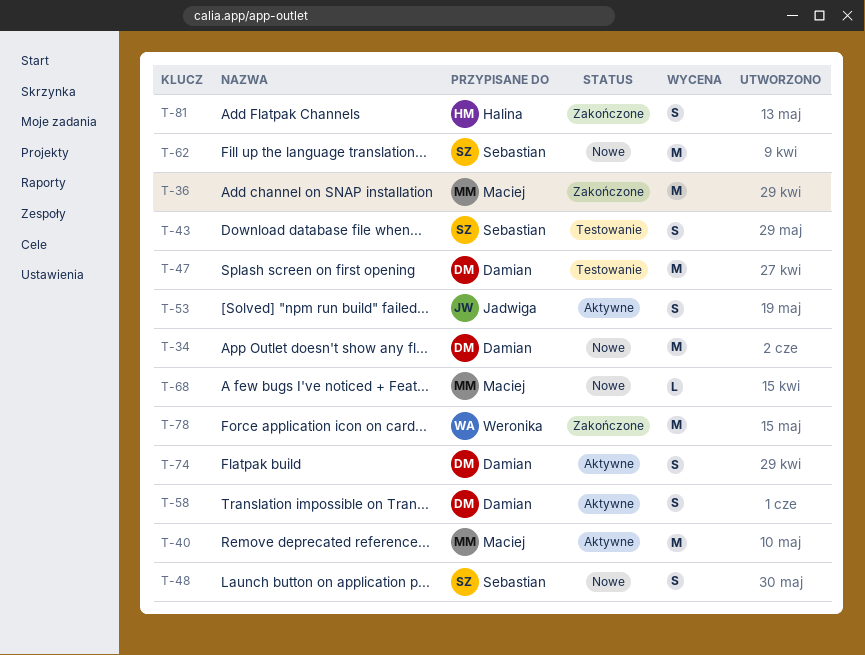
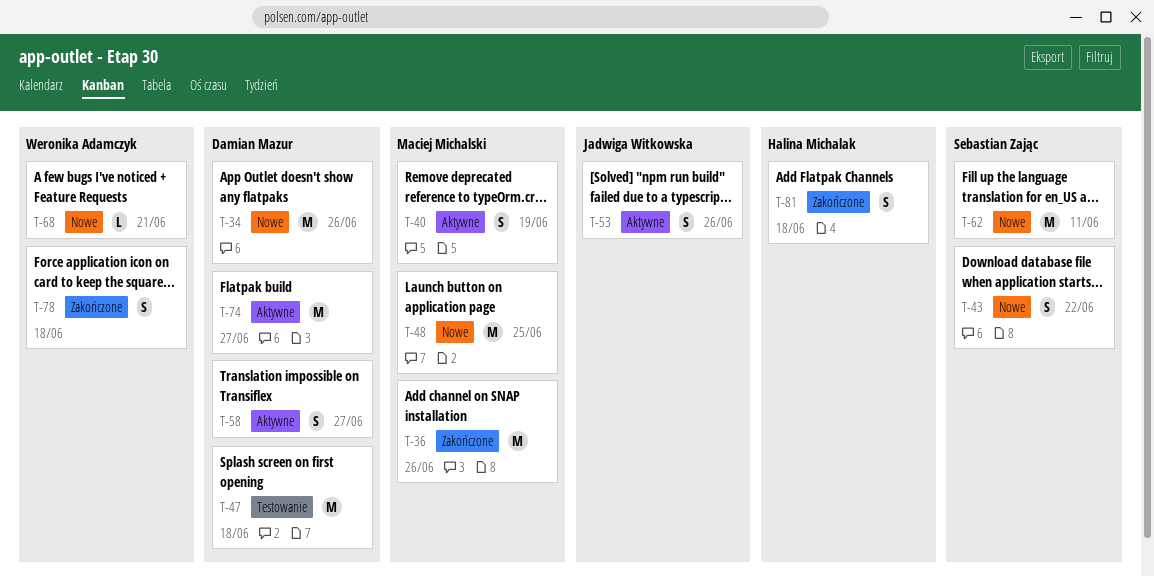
T-40, estimate: M -> S
T-43, status: Testowanie -> Nowe
T-48, owner: Sebastian Zając -> Maciej Michalski
T-48, estimate: S -> M
T-68, owner: Maciej Michalski -> Weronika Adamczyk
T-74, estimate: S -> M
T-78, estimate: M -> S

